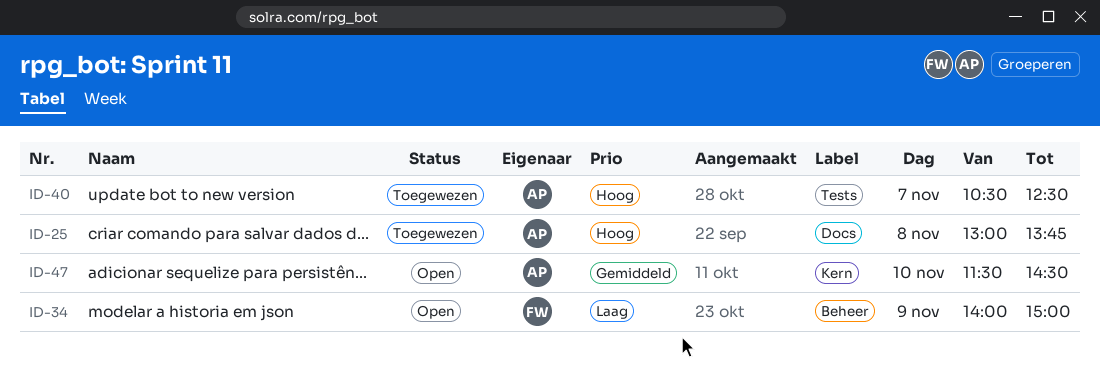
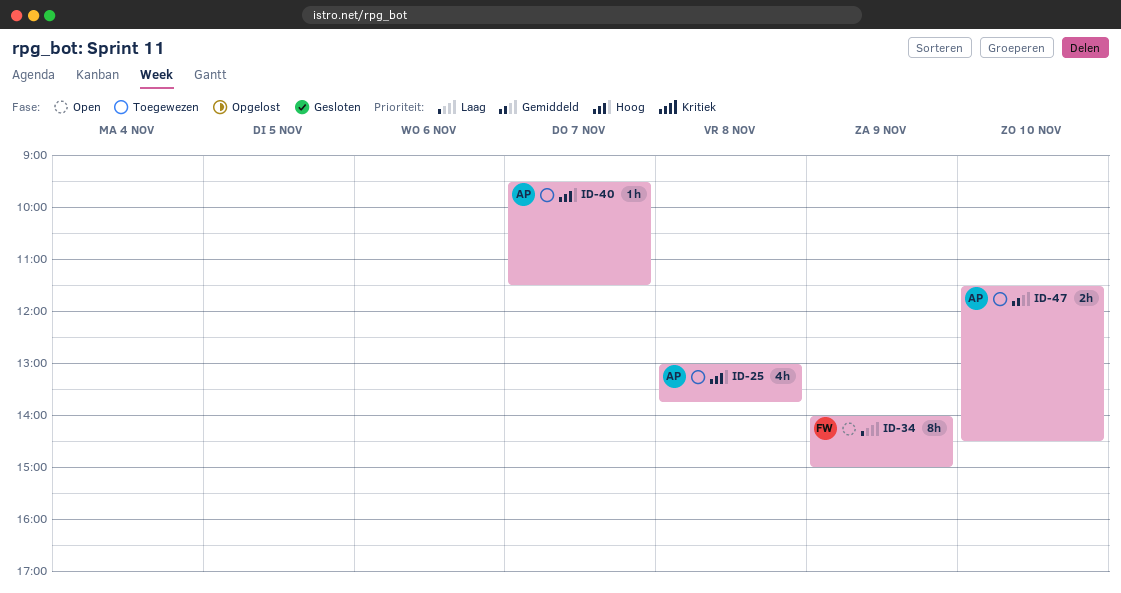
ID-40, begins: 10:30 -> 09:30
ID-40, ends: 12:30 -> 11:30
ID-47, status: Open -> Toegewezen

